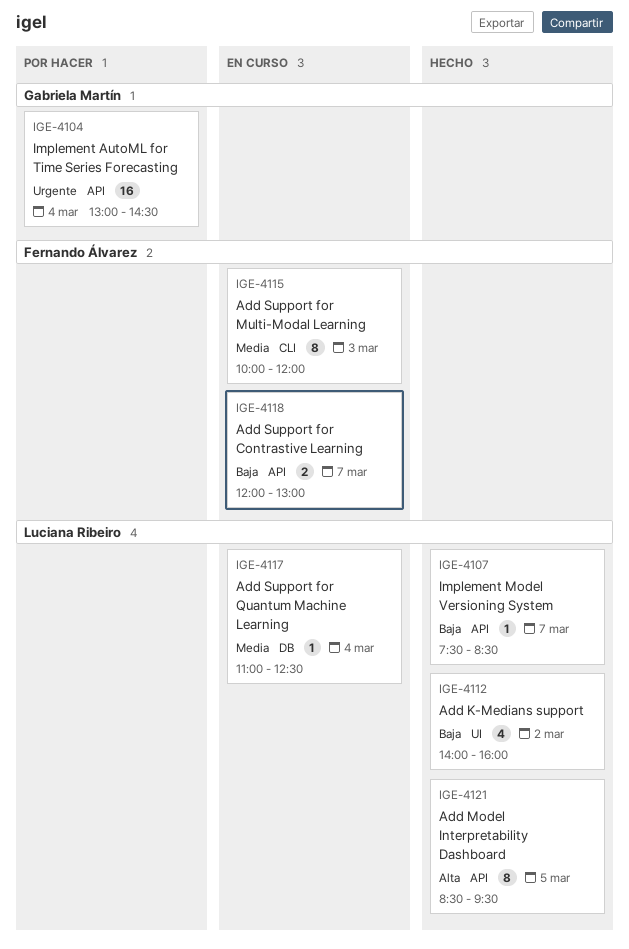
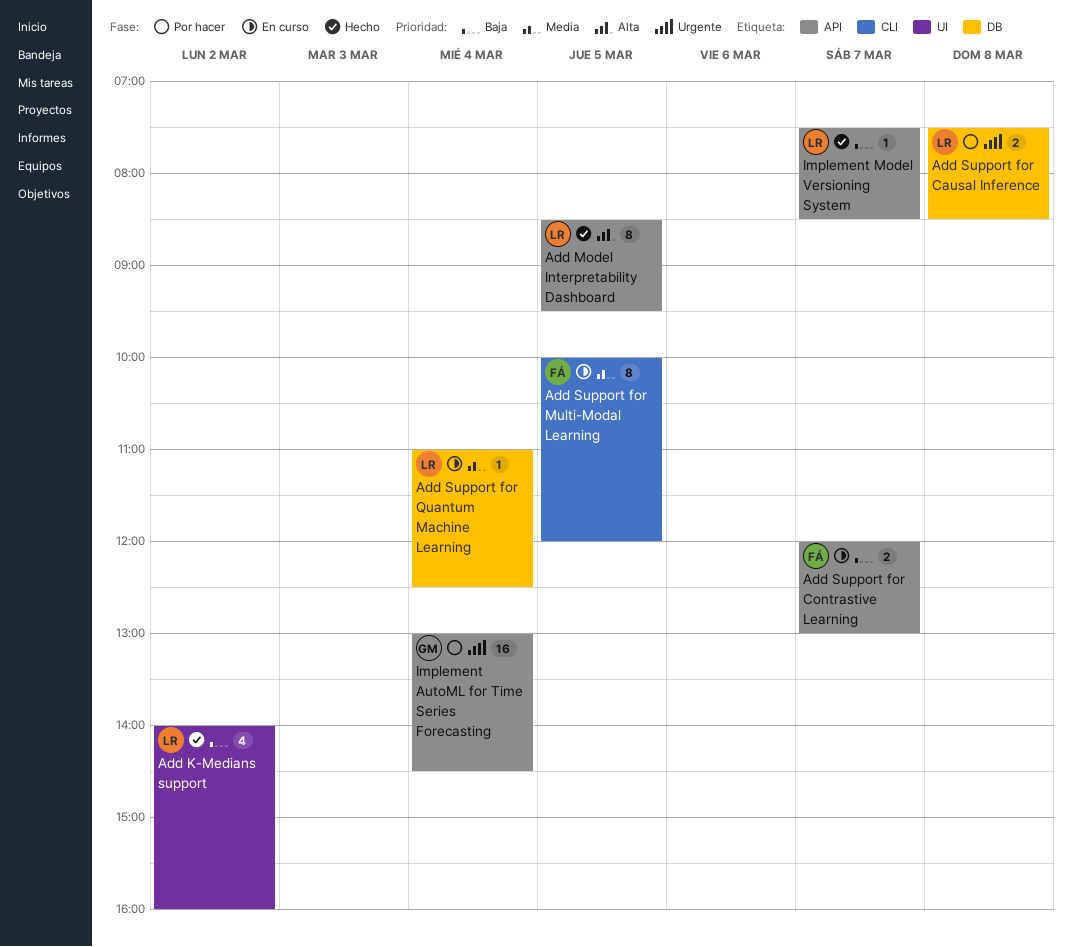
Add Support for Causal Inference: none -> present
Add Support for Multi-Modal Learning, day: Mar 3 -> Mar 5

